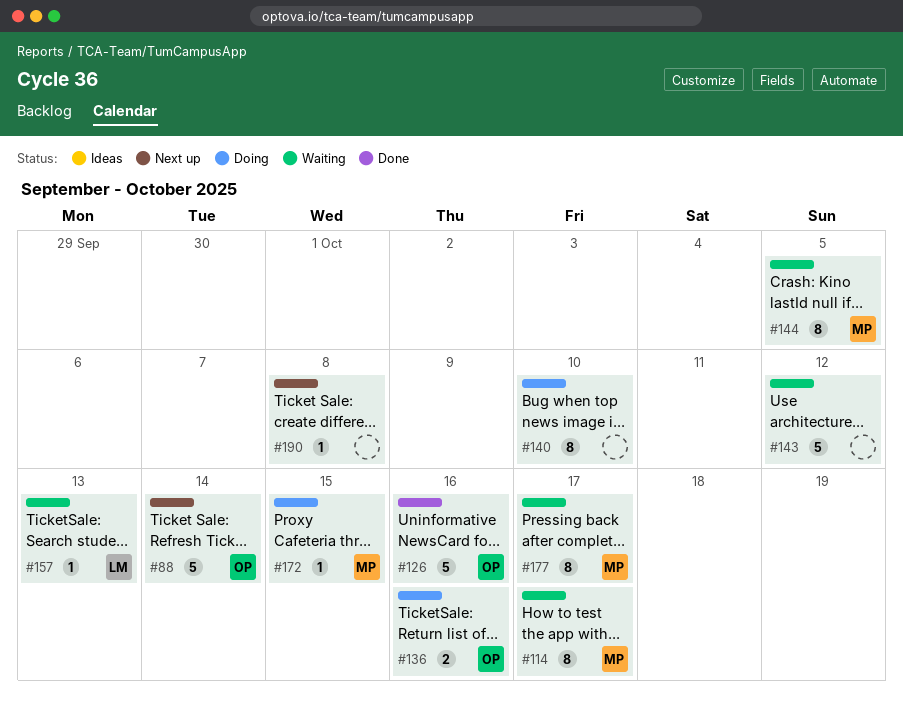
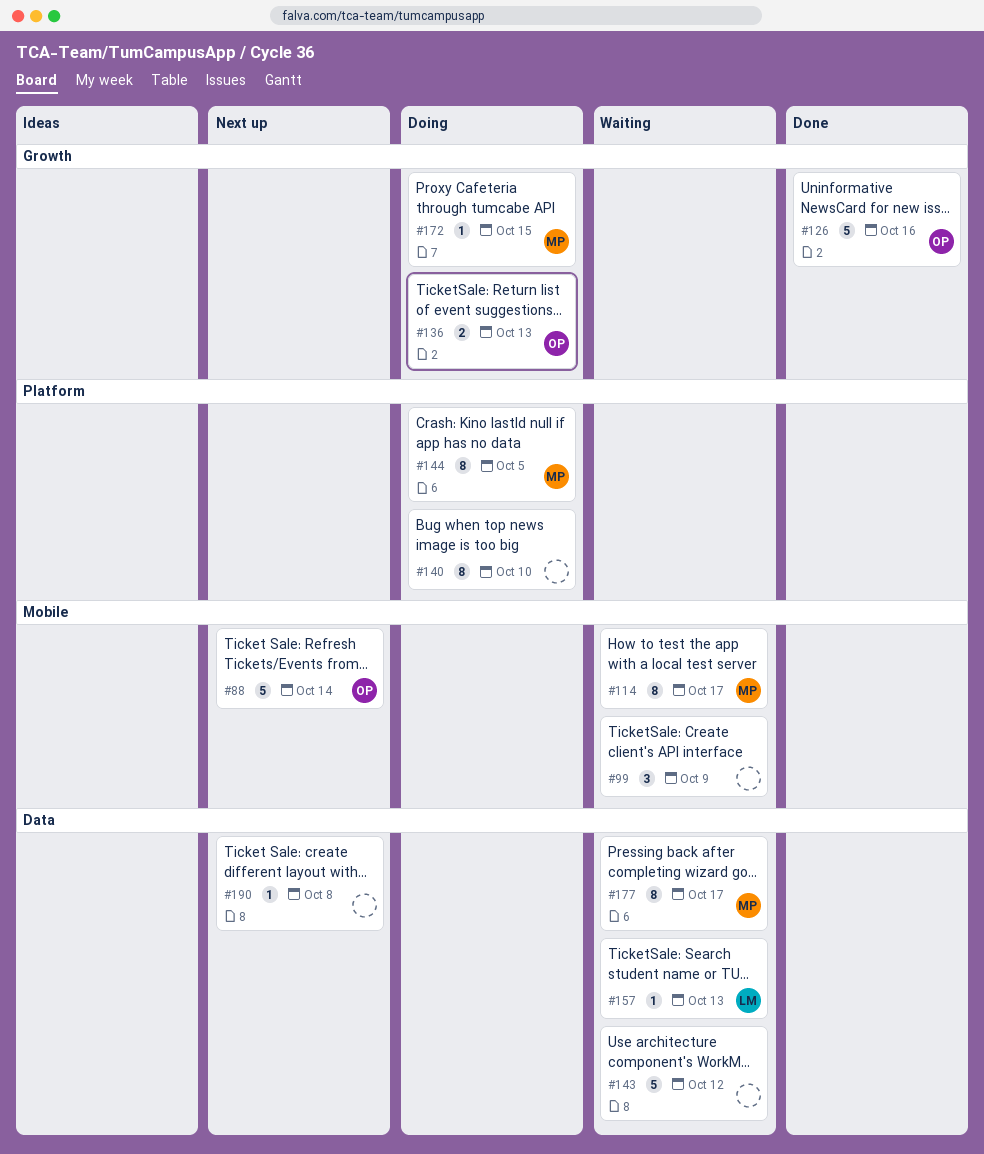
#99: none -> present
#136, due: Oct 16 -> Oct 13
#144, status: Waiting -> Doing

